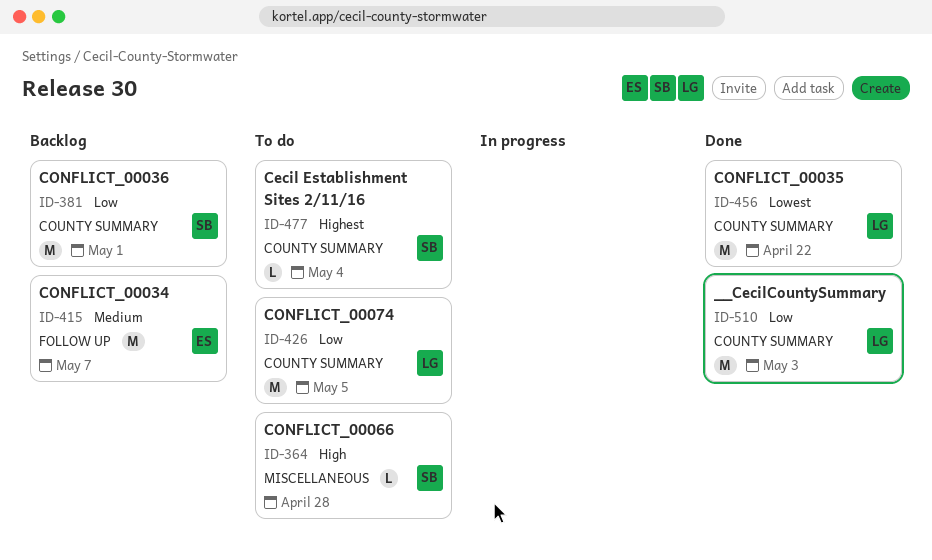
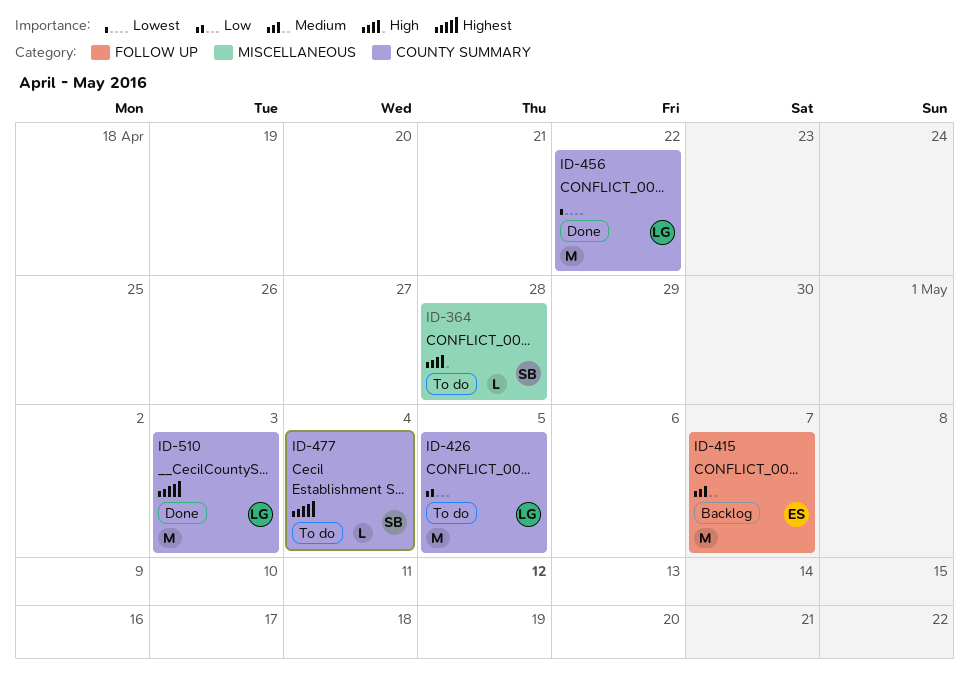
ID-381: present -> none
ID-510, priority: Low -> Highest

